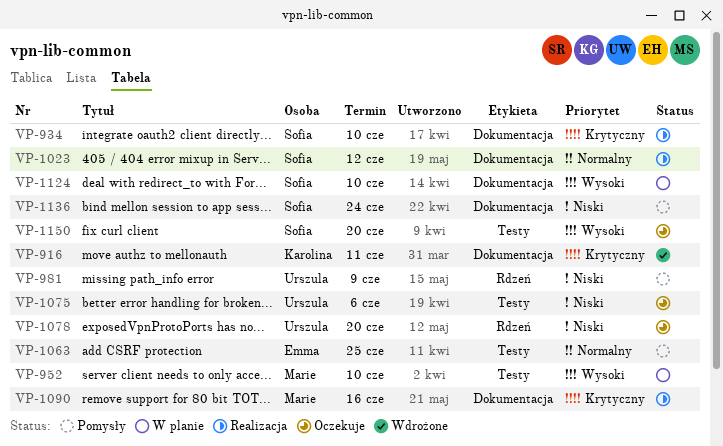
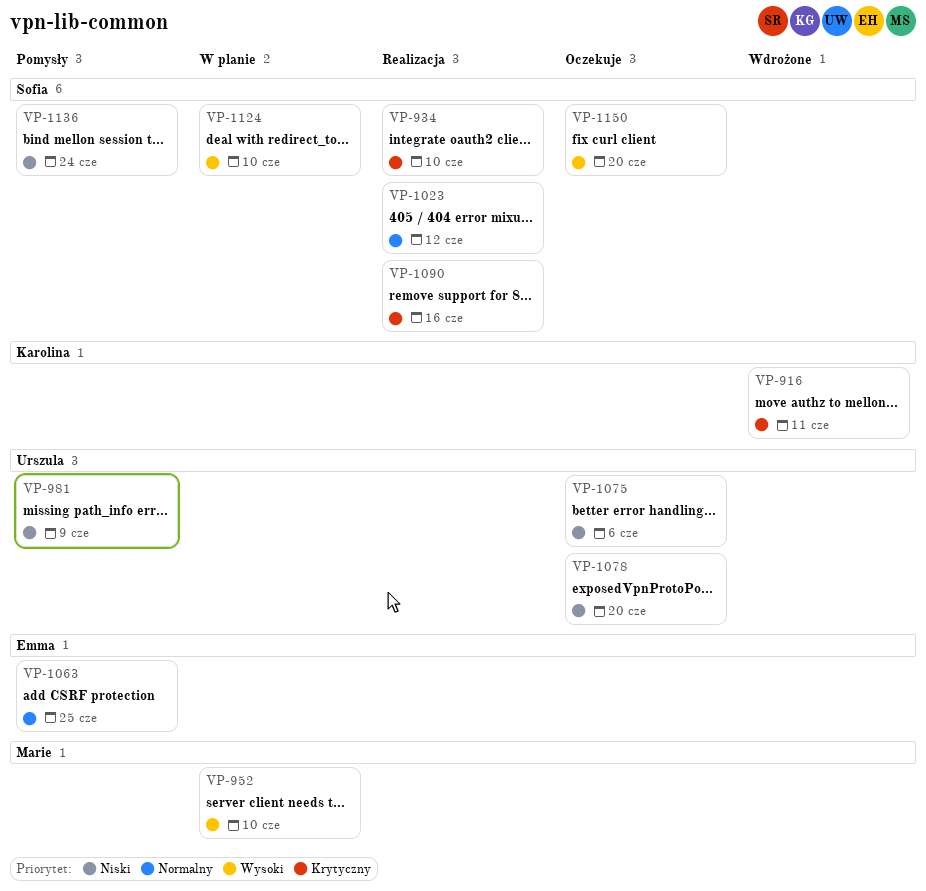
VP-1090, owner: Marie -> Sofia

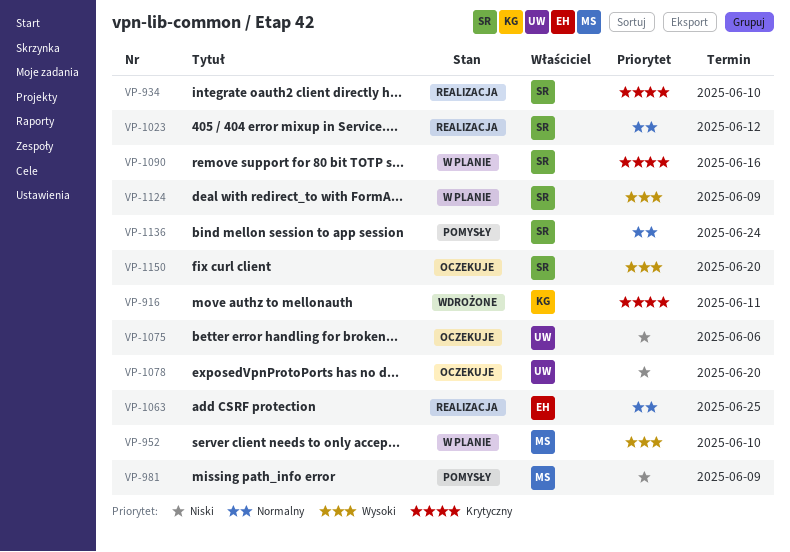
VP-981, owner: Urszula -> Marie
VP-1063, status: Pomysły -> Realizacja
VP-1090, status: Realizacja -> W planie
VP-1124, due: Jun 10 -> Jun 9
VP-1136, priority: Niski -> Normalny

